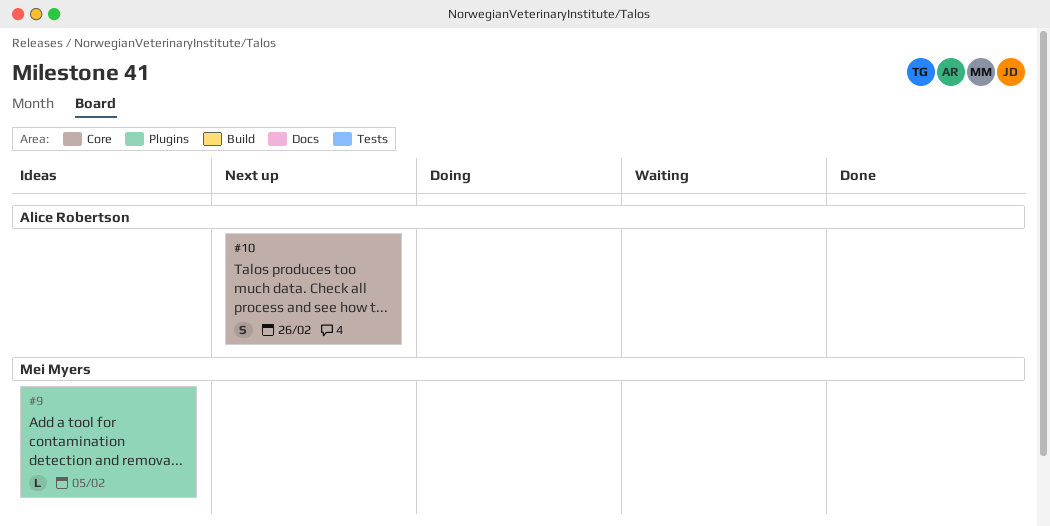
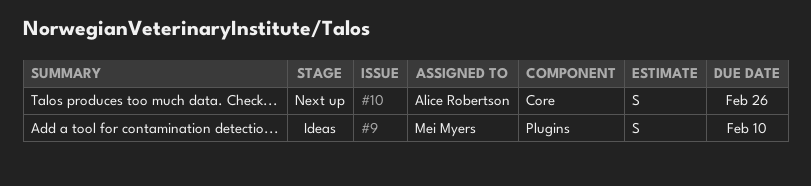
#9, estimate: L -> S
#9, due: Feb 5 -> Feb 10

